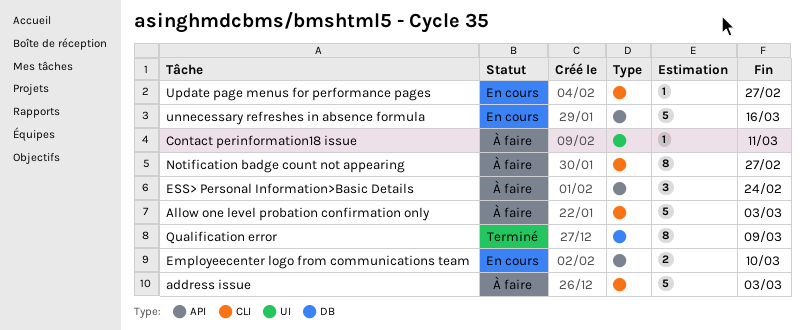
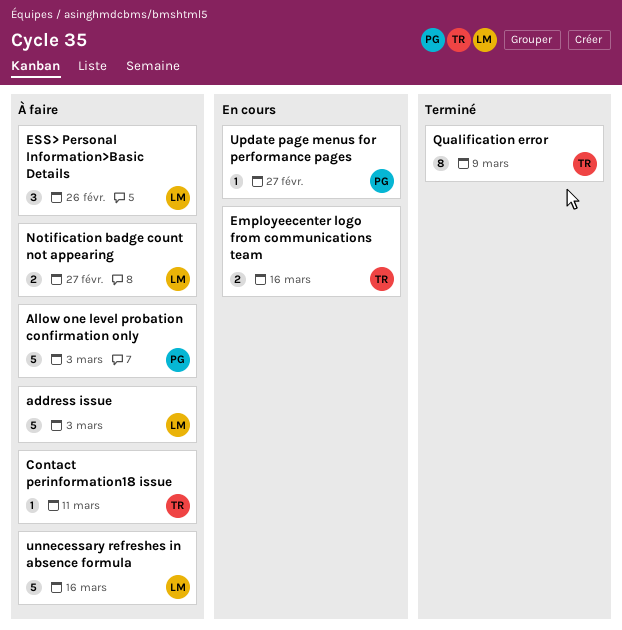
Employeecenter logo from communications team, due: Mar 10 -> Mar 16
ESS> Personal Information>Basic Details, due: Feb 24 -> Feb 26
Notification badge count not appearing, estimate: 8 -> 2
unnecessary refreshes in absence formula, status: En cours -> À faire

